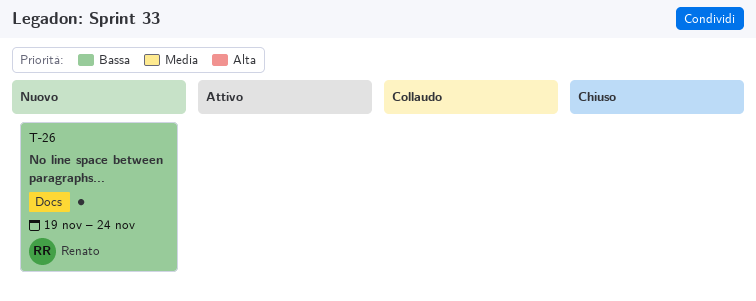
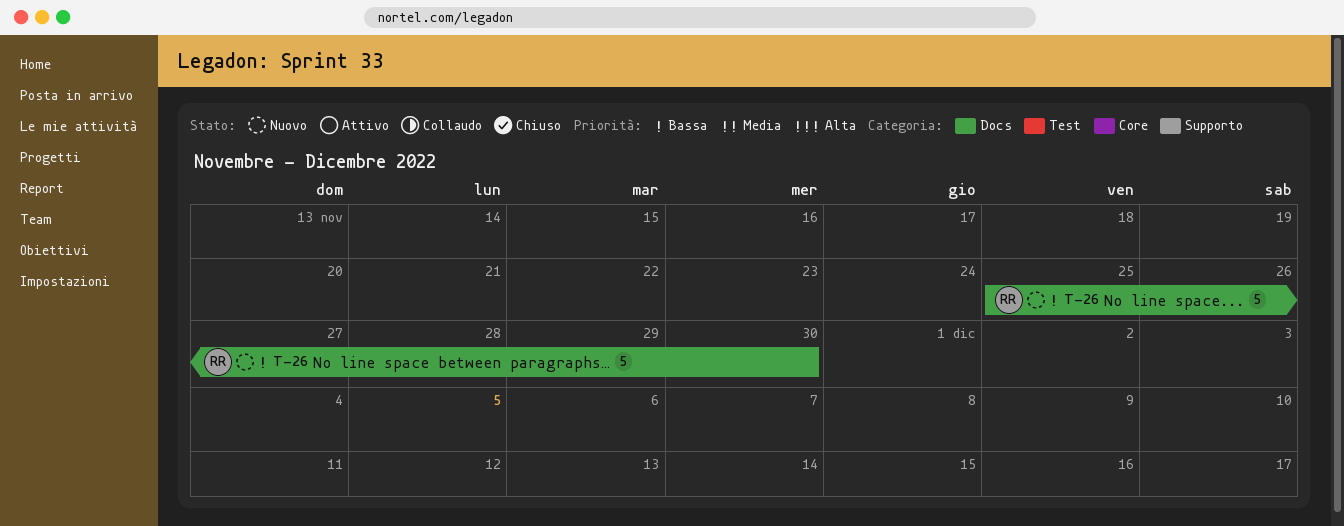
T-26, estimate: 1 -> 5
T-26, start: Nov 19 -> Nov 25
T-26, due: Nov 24 -> Nov 30

